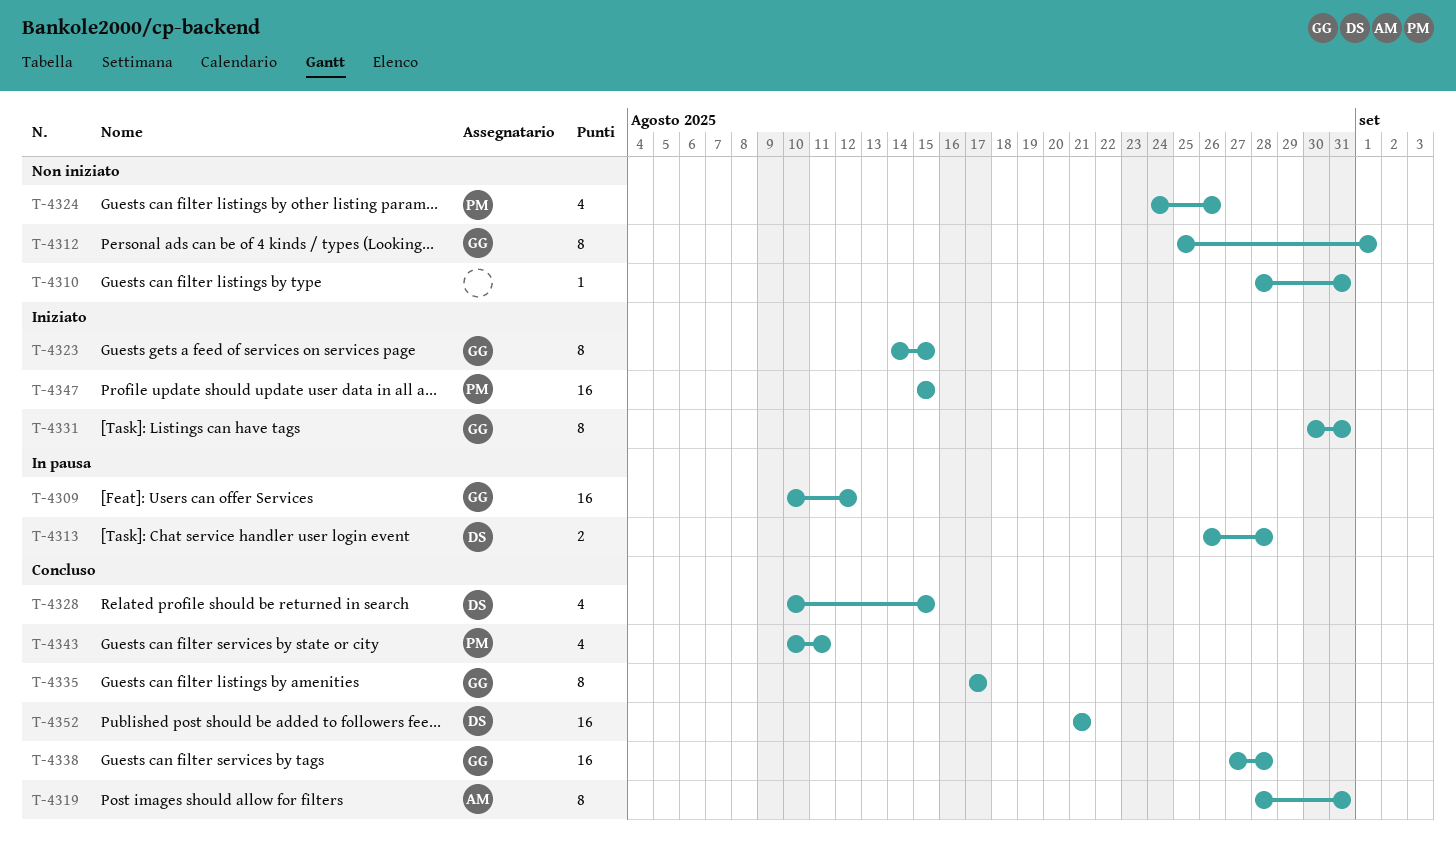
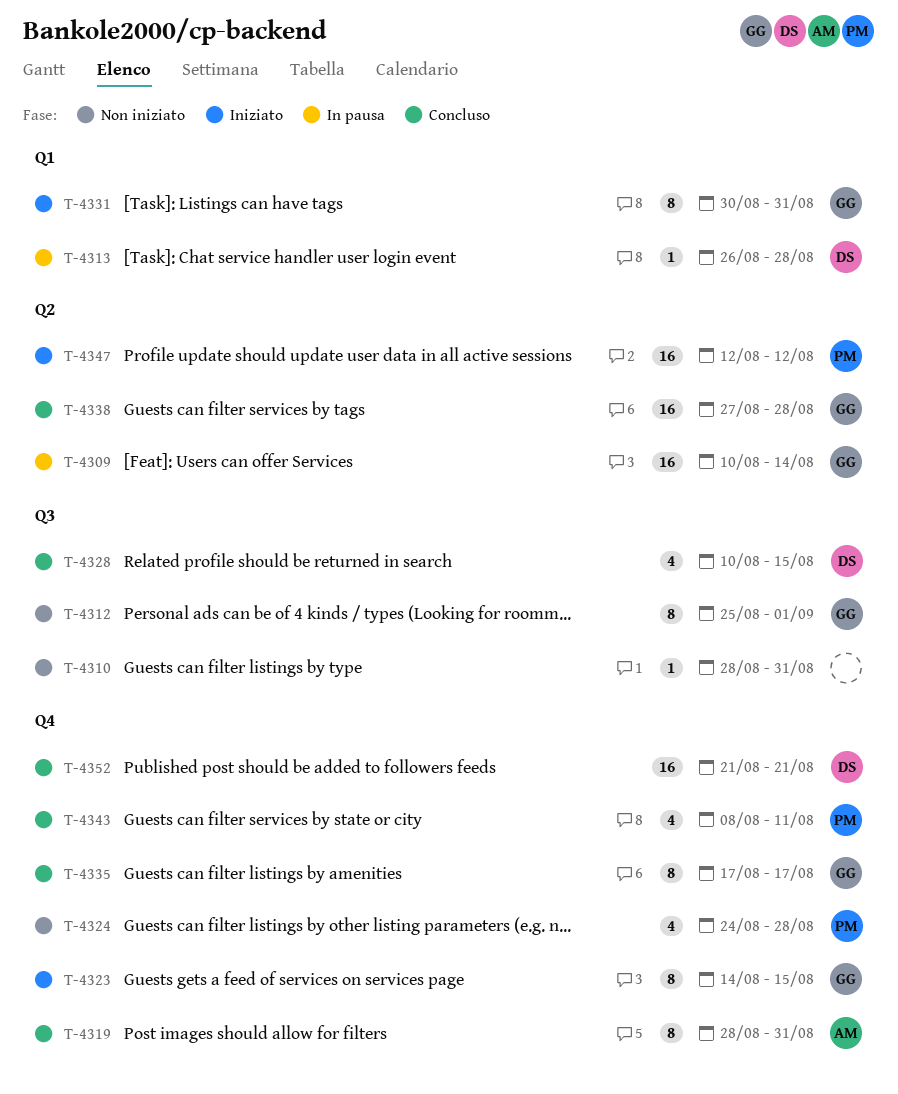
T-4309, due: Aug 12 -> Aug 14
T-4313, estimate: 2 -> 1
T-4324, due: Aug 26 -> Aug 28
T-4343, start: Aug 10 -> Aug 8
T-4347, start: Aug 15 -> Aug 12
T-4347, due: Aug 15 -> Aug 12

